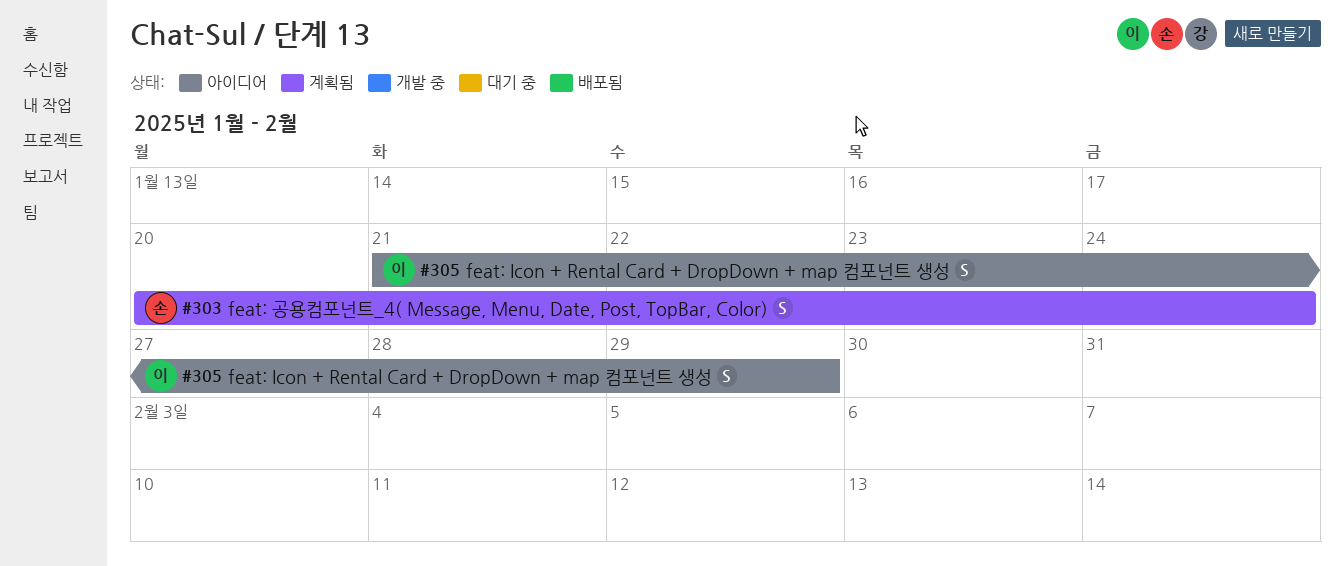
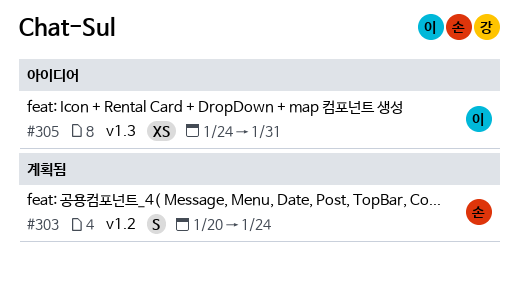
#305, estimate: S -> XS
#305, start: Jan 21 -> Jan 24
#305, due: Jan 29 -> Jan 31

